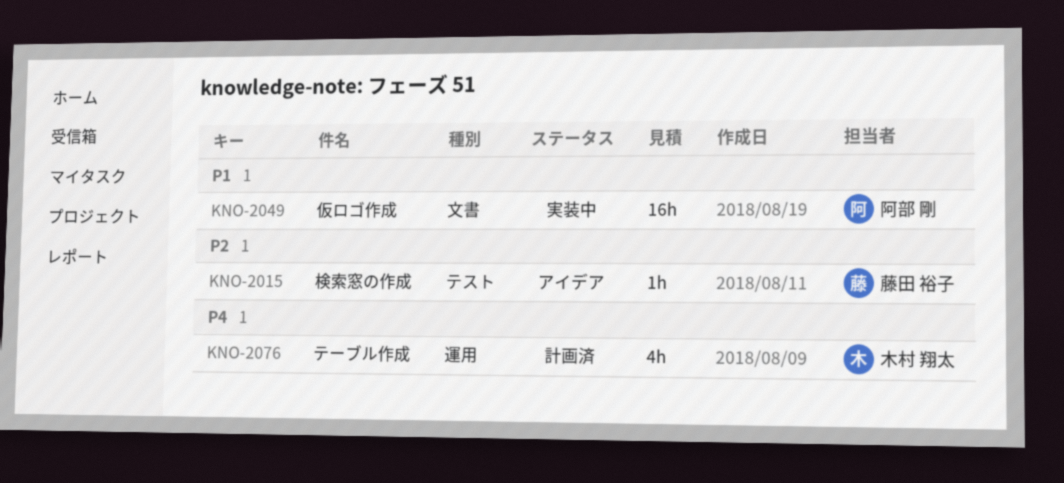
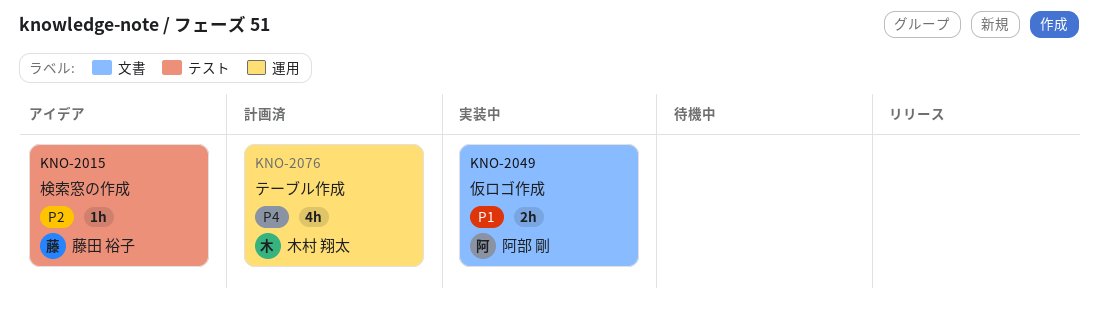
KNO-2049, estimate: 16h -> 2h

